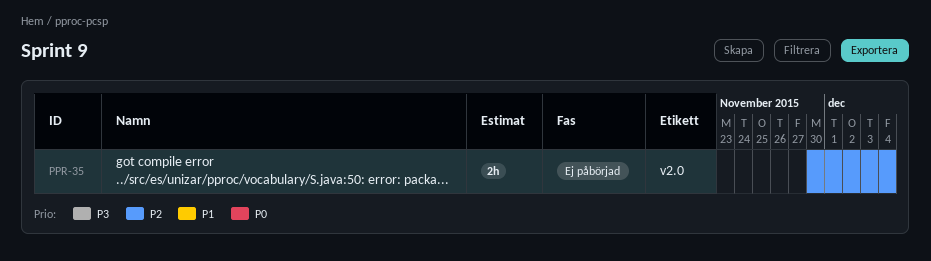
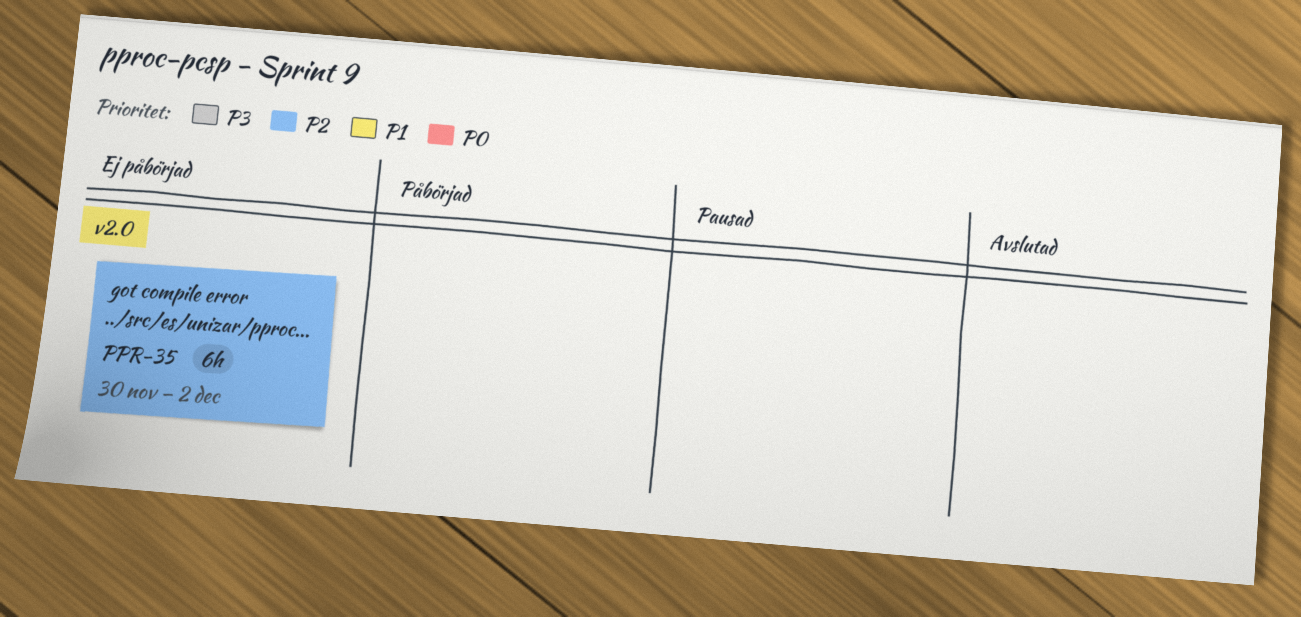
PPR-35, estimate: 2h -> 6h
PPR-35, due: Dec 4 -> Dec 2

